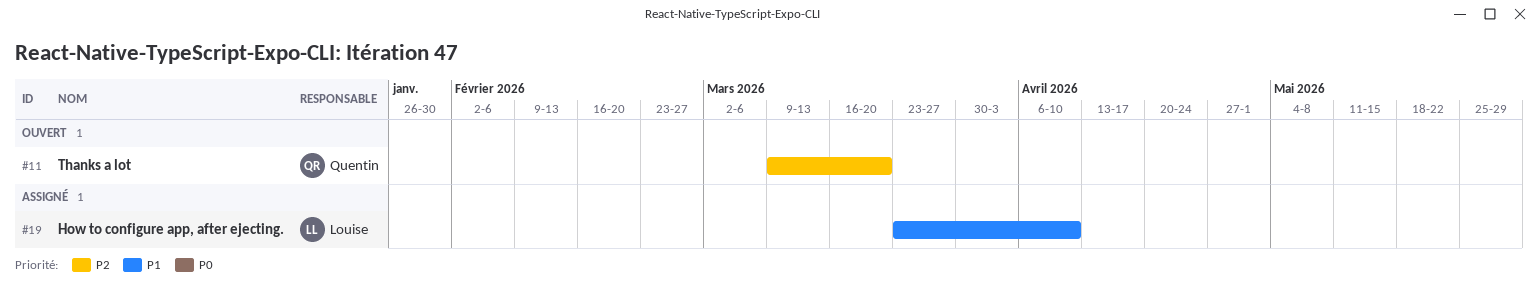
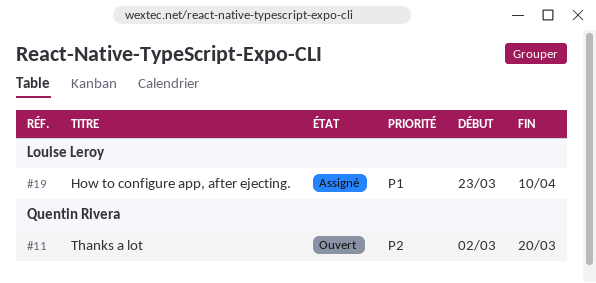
#11, start: Mar 9 -> Mar 2

